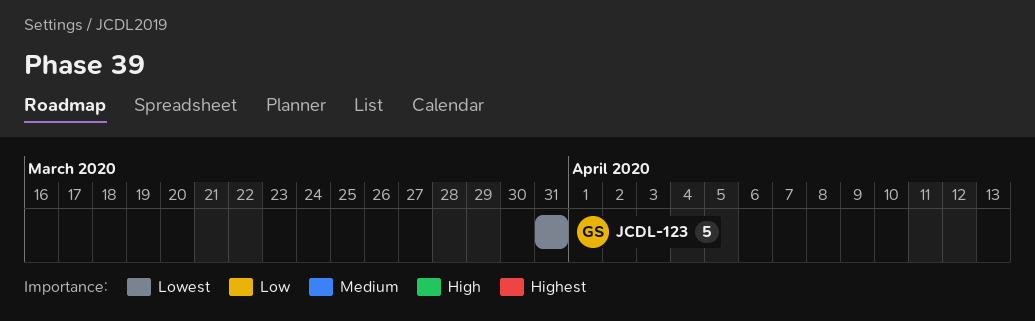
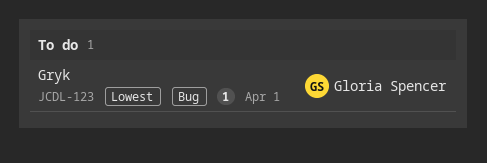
JCDL-123, estimate: 5 -> 1
JCDL-123, due: Mar 31 -> Apr 1

